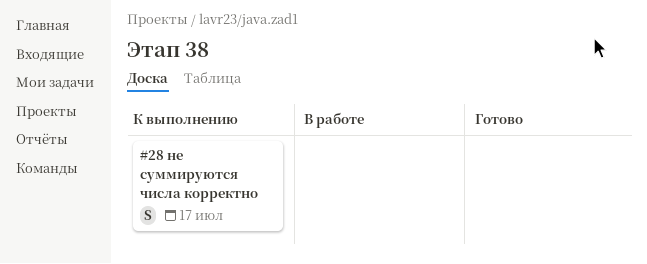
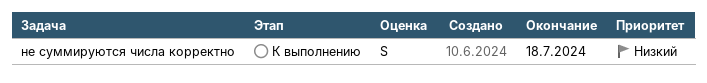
не суммируются числа корректно, due: Jul 17 -> Jul 18

